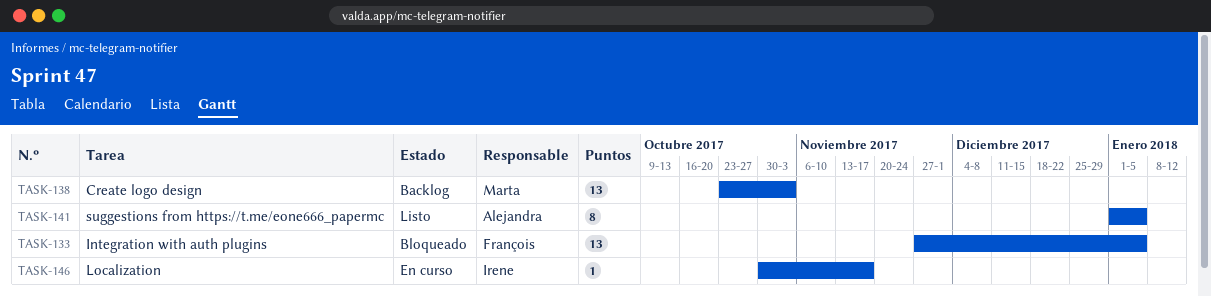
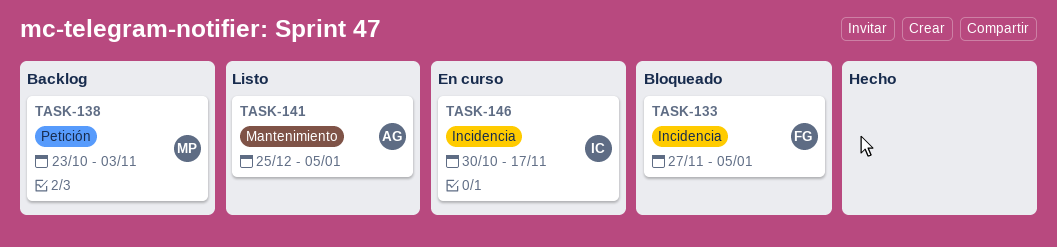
TASK-141, start: Jan 1 -> Dec 25

